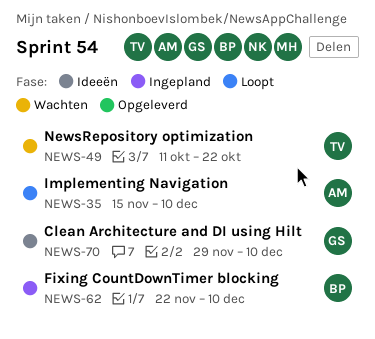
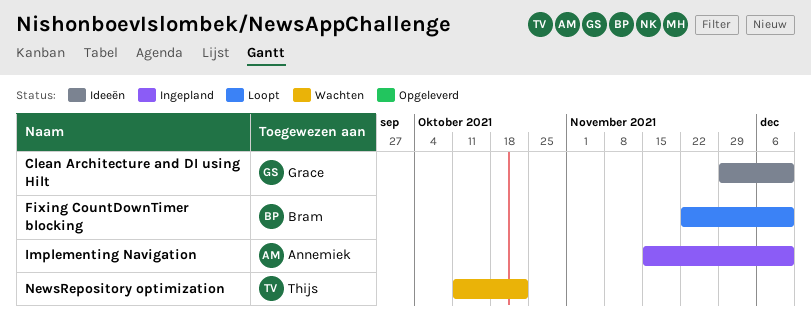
Fixing CountDownTimer blocking, status: Ingepland -> Loopt
Implementing Navigation, status: Loopt -> Ingepland

